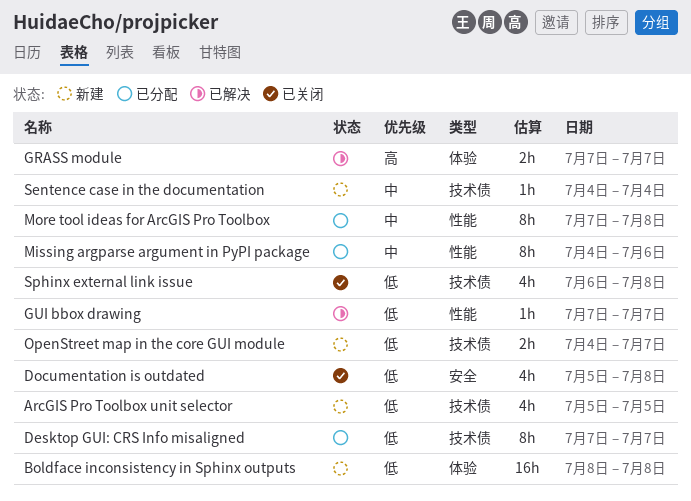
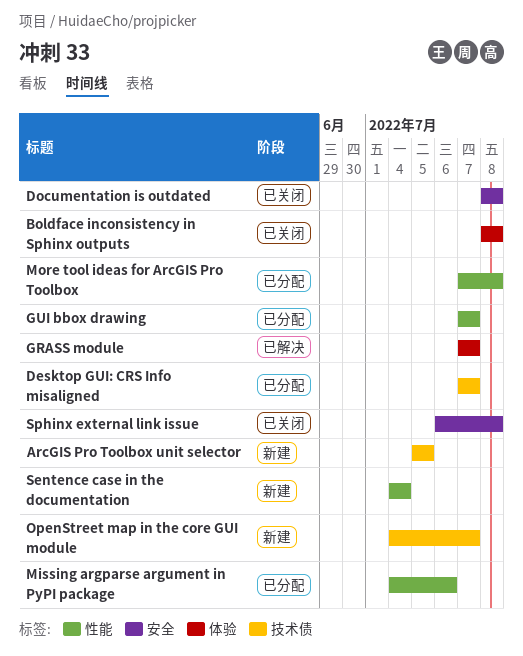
Boldface inconsistency in Sphinx outputs, status: 新建 -> 已关闭
Documentation is outdated, start: Jul 5 -> Jul 8
GUI bbox drawing, status: 已解决 -> 已分配
Sentence case in the documentation, label: 技术债 -> 性能
Sphinx external link issue, label: 技术债 -> 安全

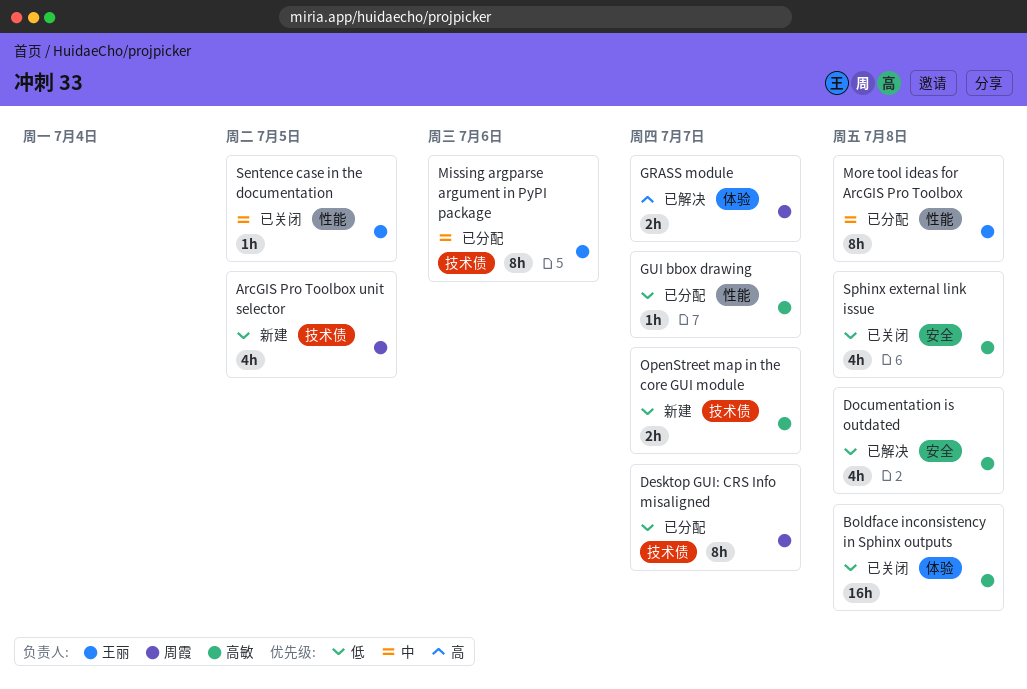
Documentation is outdated, status: 已关闭 -> 已解决
Missing argparse argument in PyPI package, label: 性能 -> 技术债
Sentence case in the documentation, status: 新建 -> 已关闭
Sentence case in the documentation, due: Jul 4 -> Jul 5

